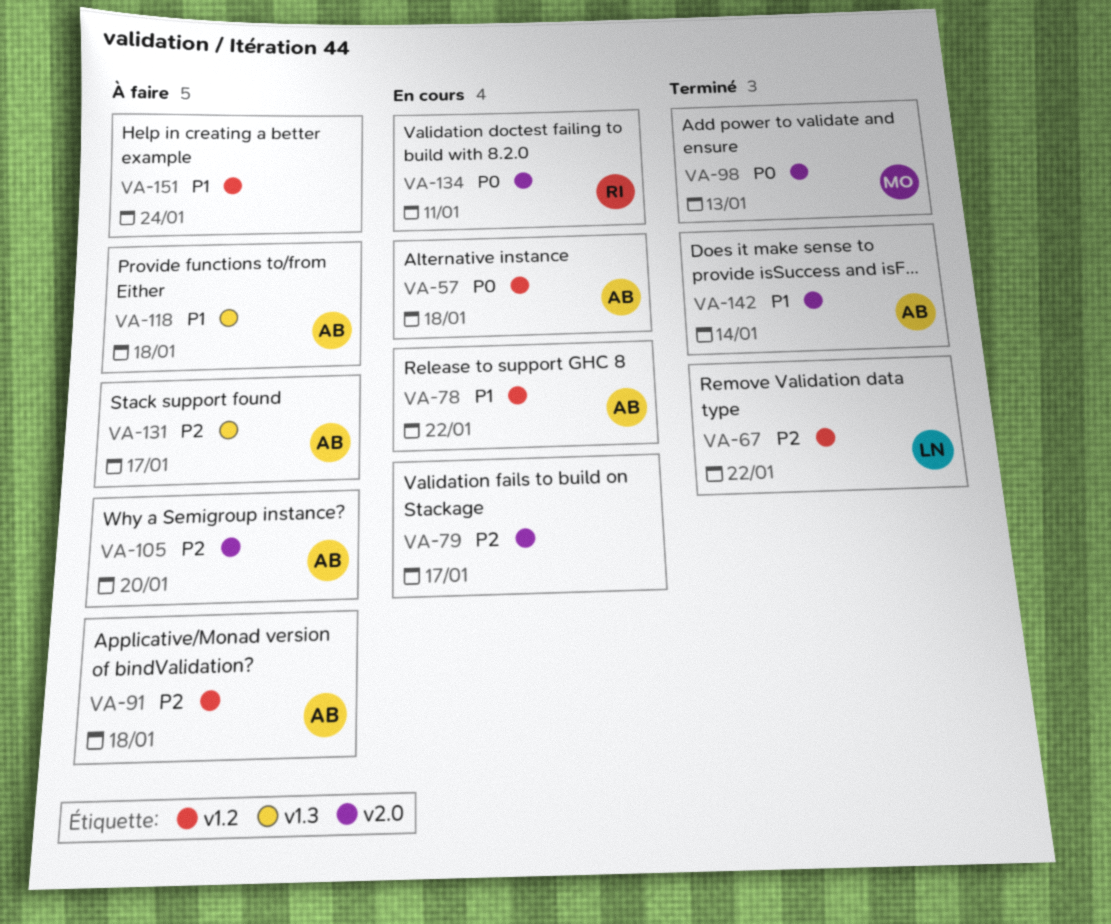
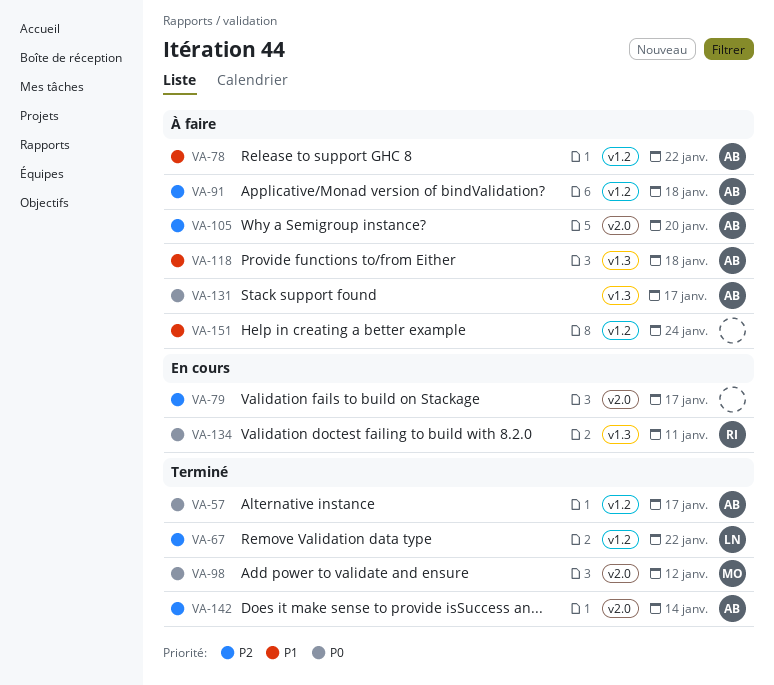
VA-57, status: En cours -> Terminé
VA-57, due: Jan 18 -> Jan 17
VA-78, status: En cours -> À faire
VA-98, due: Jan 13 -> Jan 12
VA-131, priority: P2 -> P0
VA-134, label: v2.0 -> v1.3
VA-142, priority: P1 -> P2

